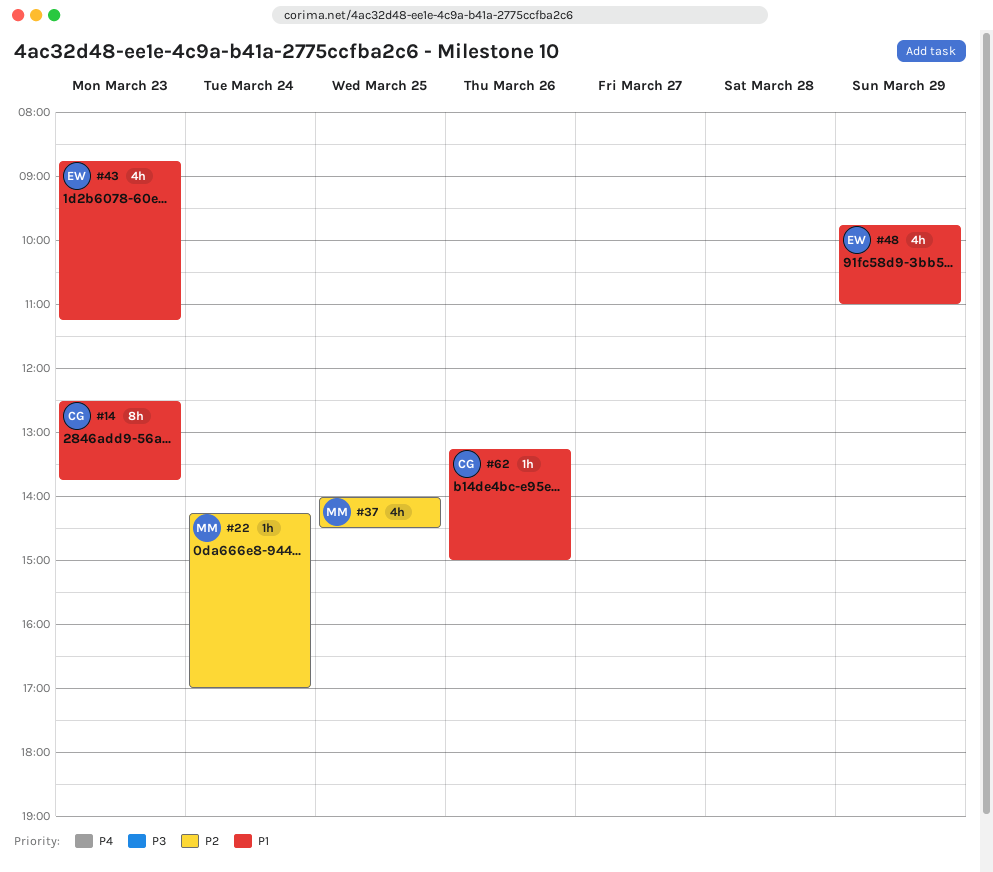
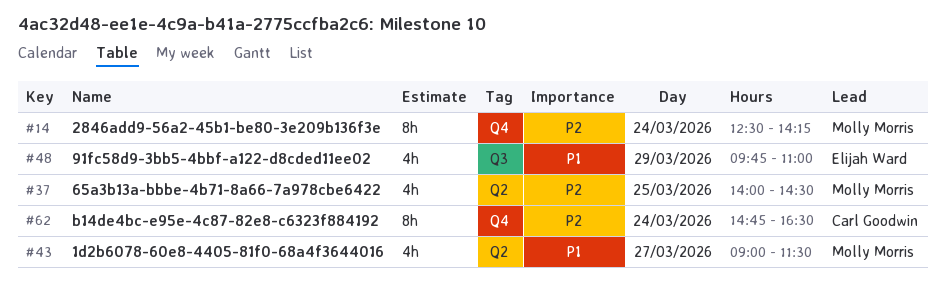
#14, owner: Carl Goodwin -> Molly Morris
#14, priority: P1 -> P2
#14, day: Mar 23 -> Mar 24
#14, ends: 13:45 -> 14:15
#22: present -> none
#43, owner: Elijah Ward -> Molly Morris
#43, day: Mar 23 -> Mar 27
#43, begins: 08:45 -> 09:00
#43, ends: 11:15 -> 11:30
#62, priority: P1 -> P2
#62, estimate: 1h -> 8h
#62, day: Mar 26 -> Mar 24
#62, begins: 13:15 -> 14:45
#62, ends: 15:00 -> 16:30

